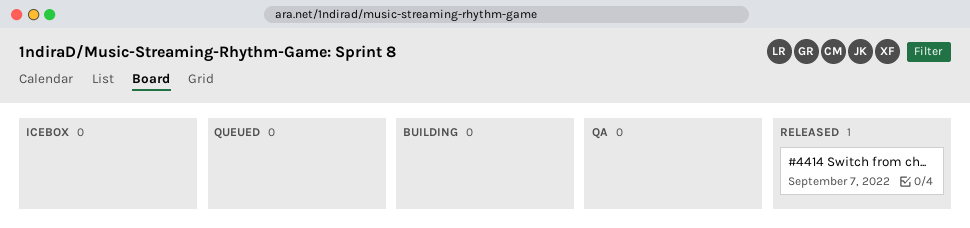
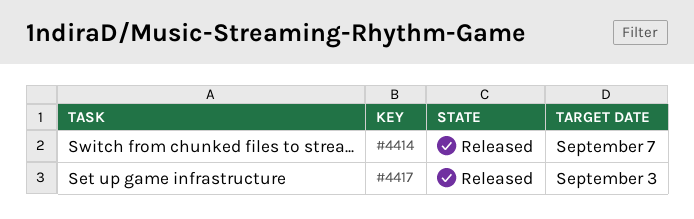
#4417: none -> present

